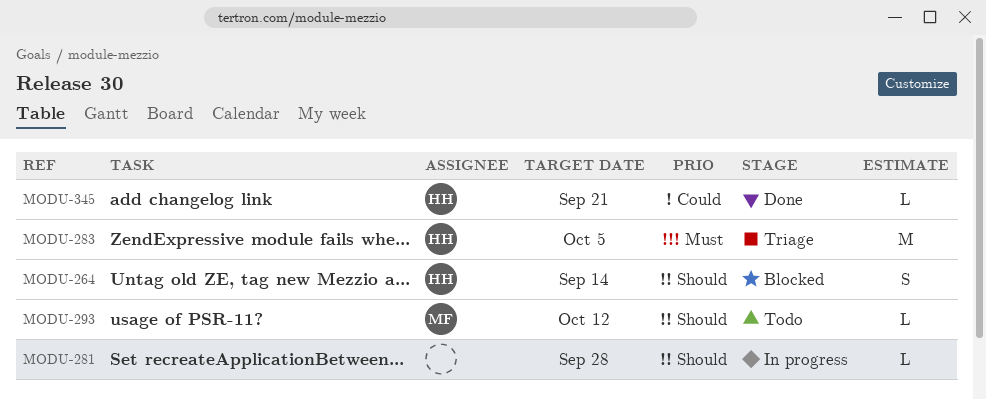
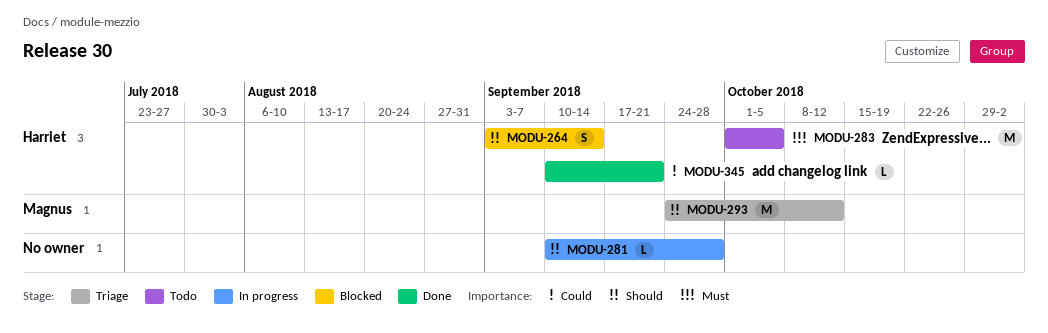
MODU-283, status: Triage -> Todo
MODU-293, status: Todo -> Triage
MODU-293, estimate: L -> M

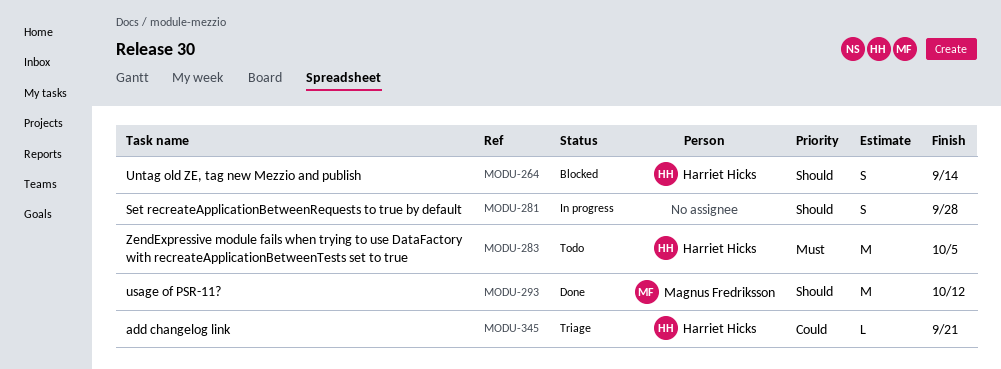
MODU-281, estimate: L -> S
MODU-293, status: Triage -> Done
MODU-345, status: Done -> Triage

